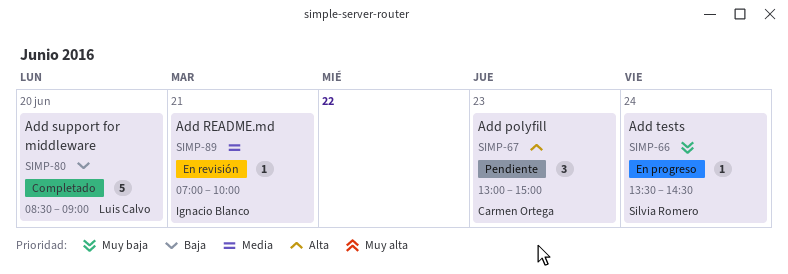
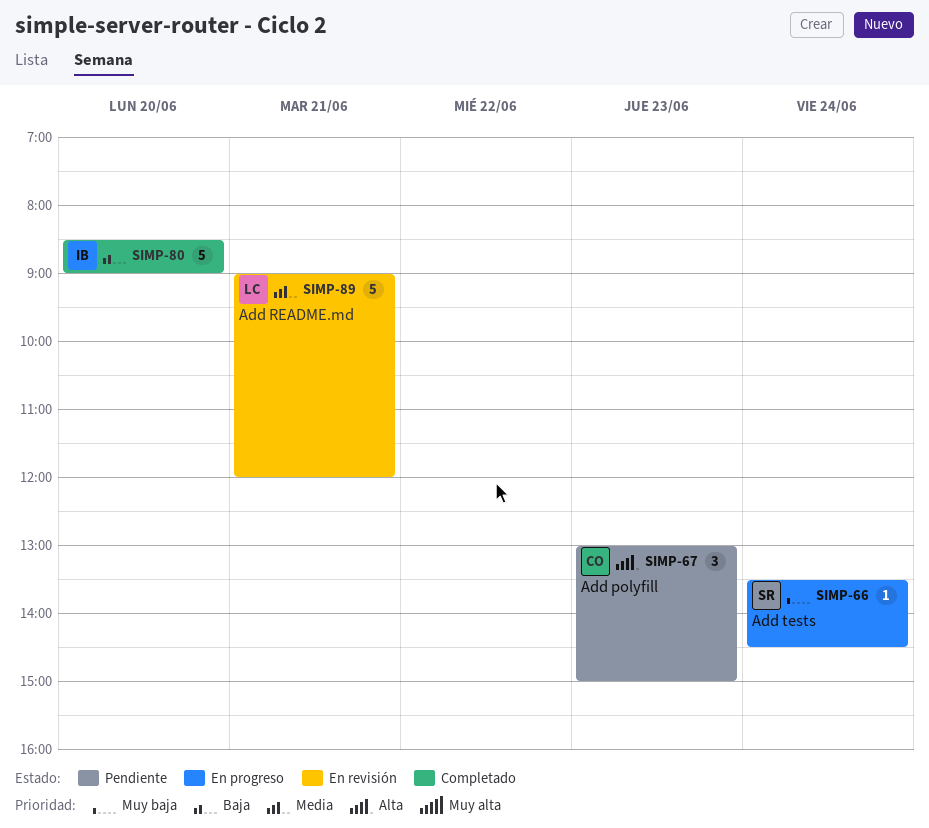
SIMP-80, owner: Luis Calvo -> Ignacio Blanco
SIMP-89, owner: Ignacio Blanco -> Luis Calvo
SIMP-89, estimate: 1 -> 5
SIMP-89, begins: 07:00 -> 09:00
SIMP-89, ends: 10:00 -> 12:00

